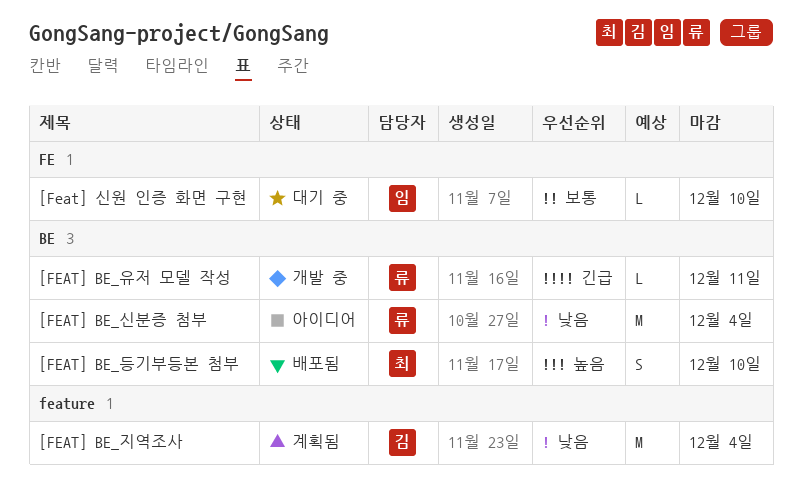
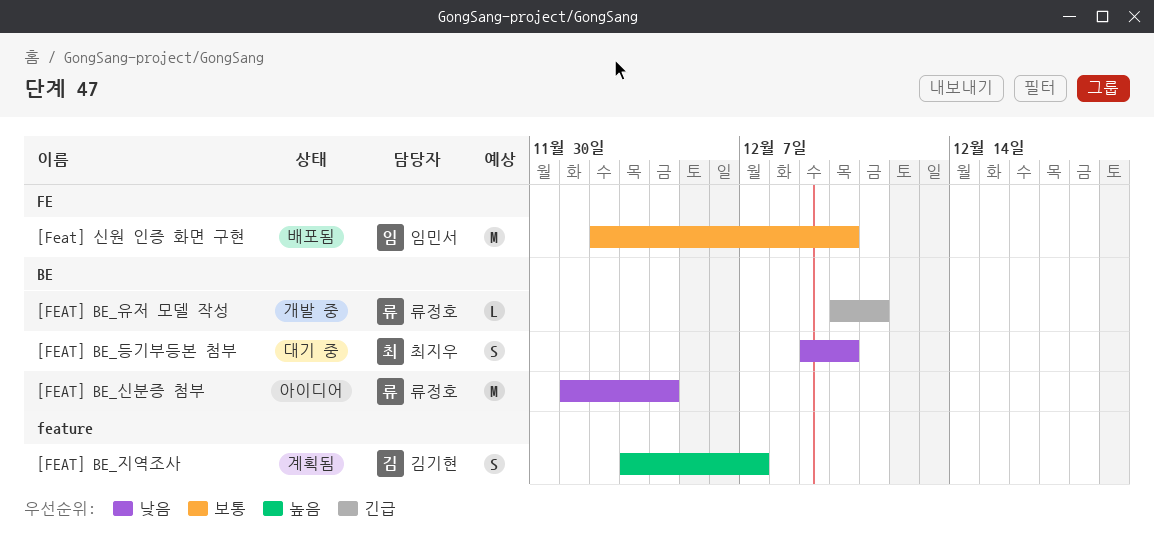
[FEAT] BE_등기부등본 첨부, status: 배포됨 -> 대기 중
[FEAT] BE_등기부등본 첨부, priority: 높음 -> 낮음
[FEAT] BE_지역조사, priority: 낮음 -> 높음
[FEAT] BE_지역조사, estimate: M -> S
[FEAT] BE_지역조사, due: Dec 4 -> Dec 7
[Feat] 신원 인증 화면 구현, status: 대기 중 -> 배포됨
[Feat] 신원 인증 화면 구현, estimate: L -> M

